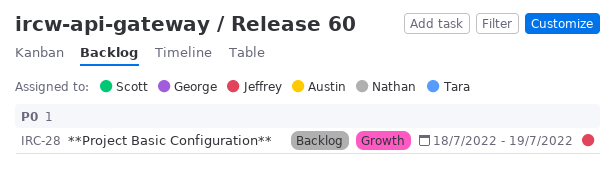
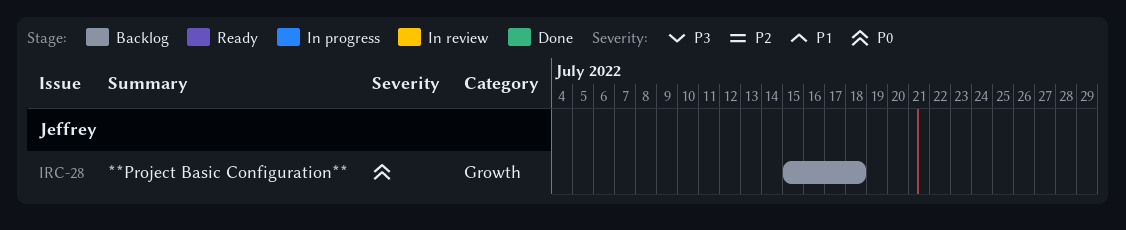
IRC-28, start: Jul 18 -> Jul 15
IRC-28, due: Jul 19 -> Jul 18

